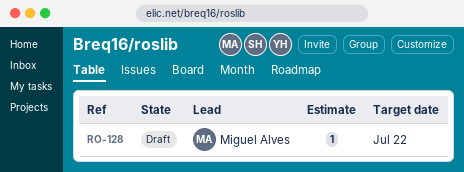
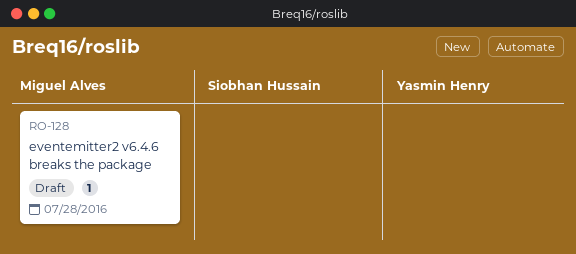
RO-128, due: Jul 22 -> Jul 28

